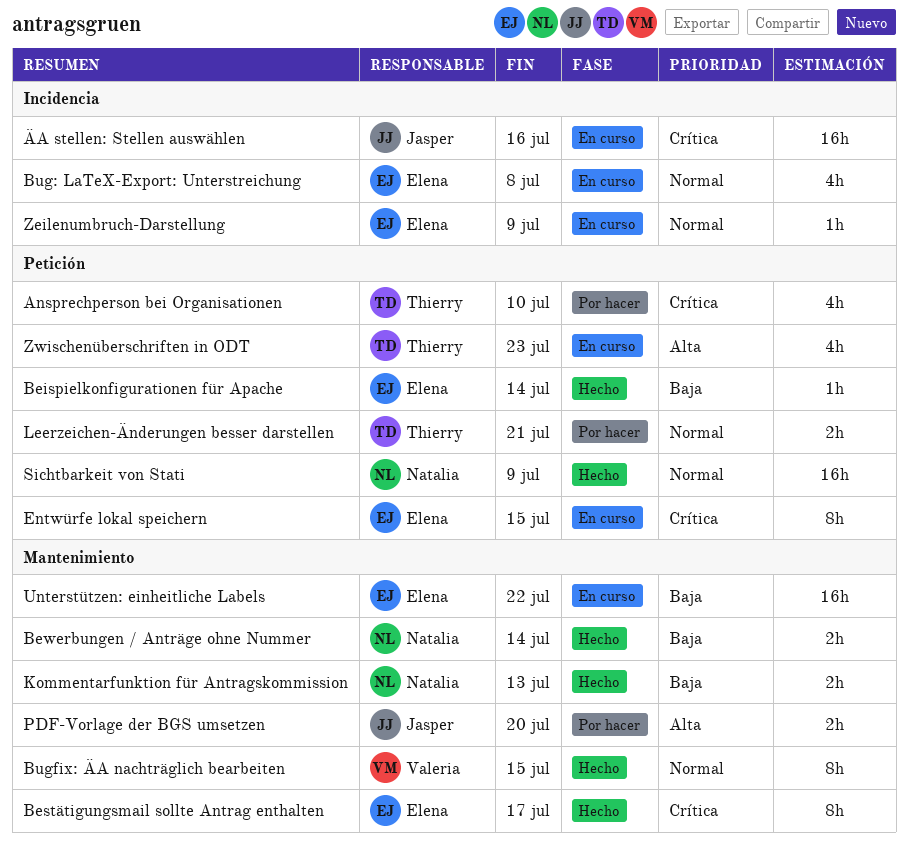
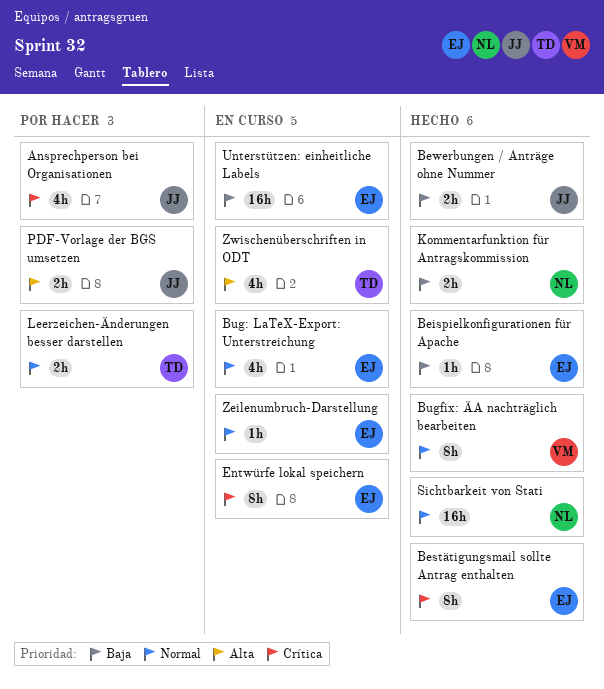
Ansprechperson bei Organisationen, owner: Thierry -> Jasper
Bewerbungen / Anträge ohne Nummer, owner: Natalia -> Jasper
ÄA stellen: Stellen auswählen: present -> none

